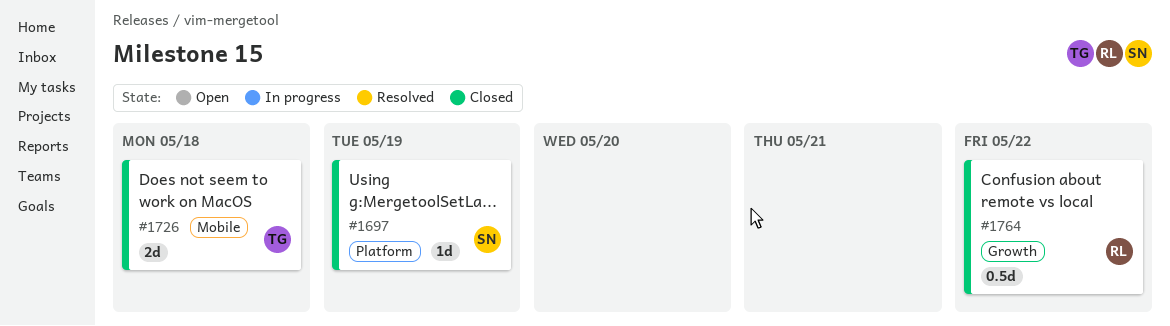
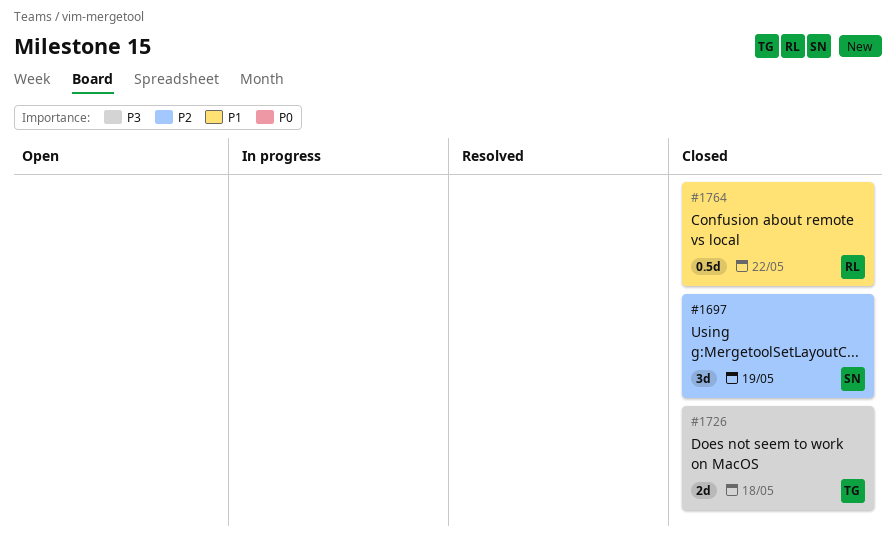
#1697, estimate: 1d -> 3d

